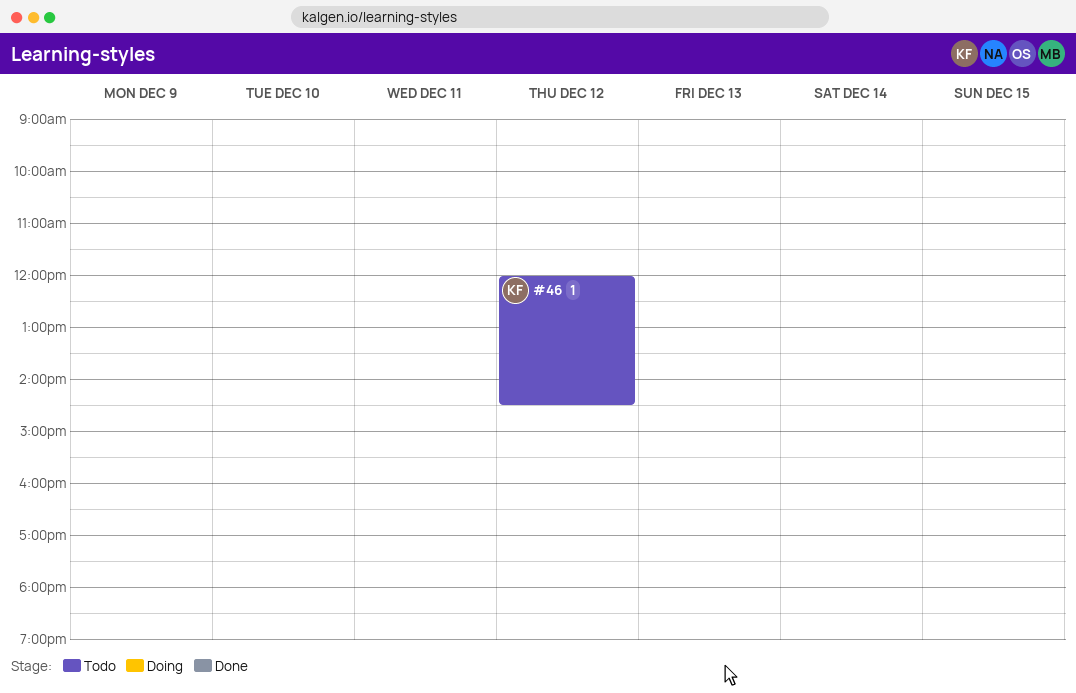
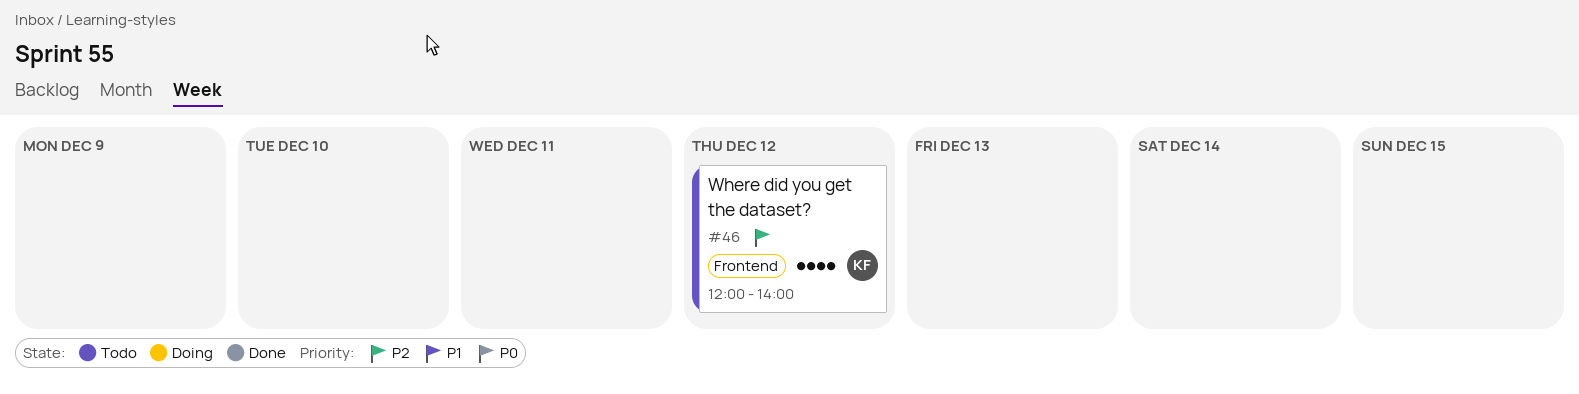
#46, estimate: 1 -> 4
#46, ends: 14:30 -> 14:00

